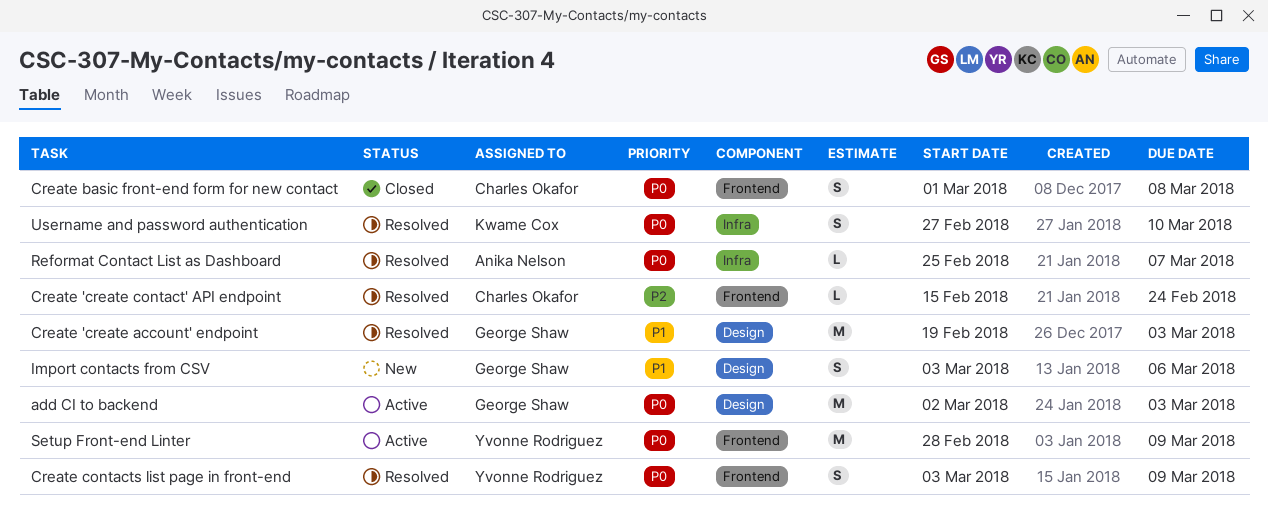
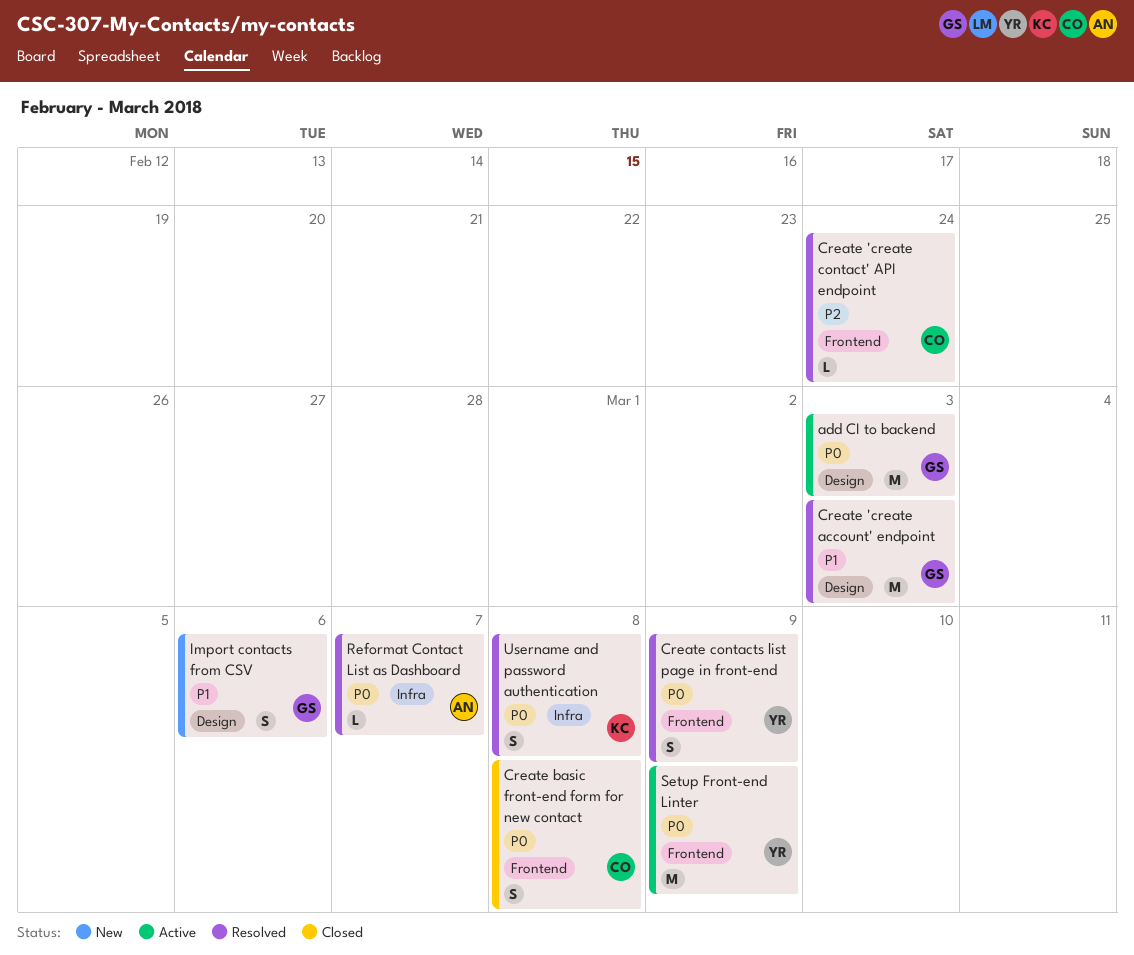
Username and password authentication, due: Mar 10 -> Mar 8

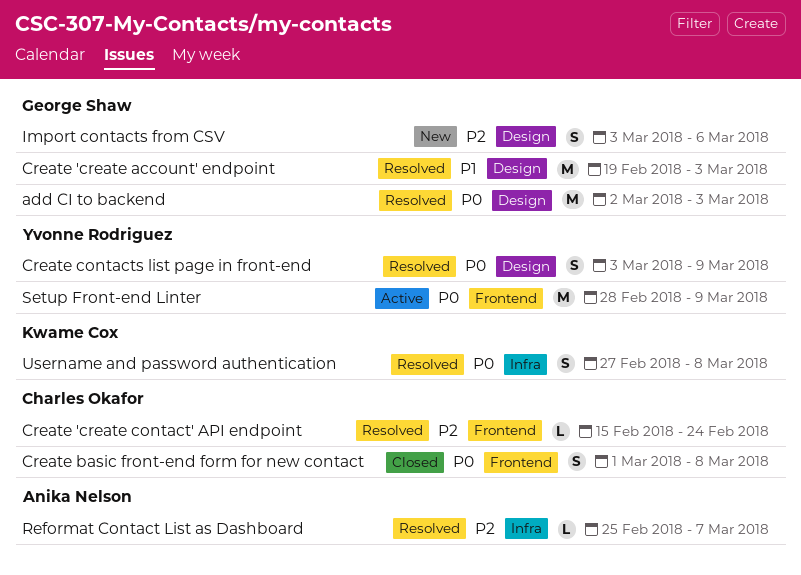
add CI to backend, status: Active -> Resolved
Create contacts list page in front-end, label: Frontend -> Design
Import contacts from CSV, priority: P1 -> P2
Reformat Contact List as Dashboard, priority: P0 -> P2

